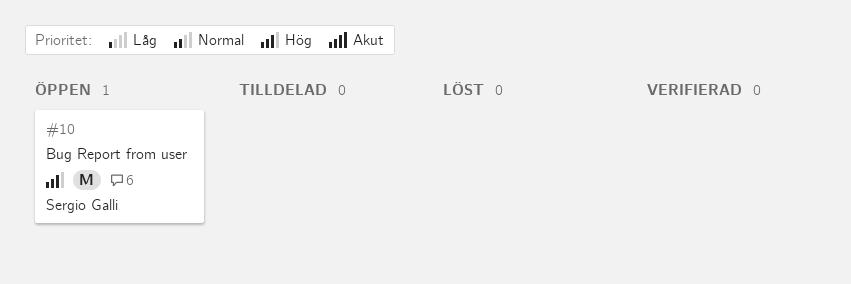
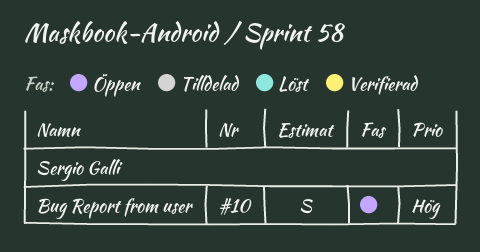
#10, estimate: M -> S

